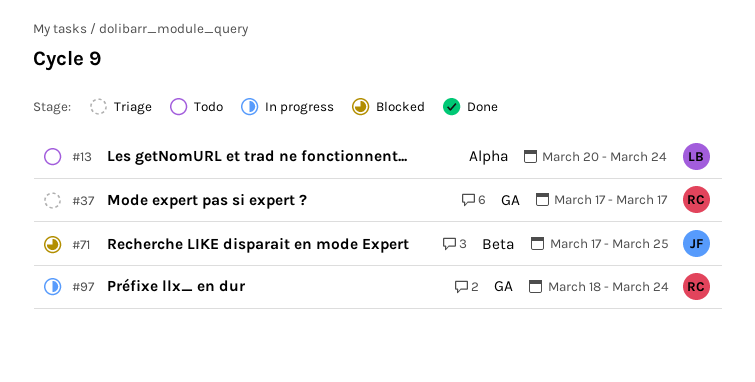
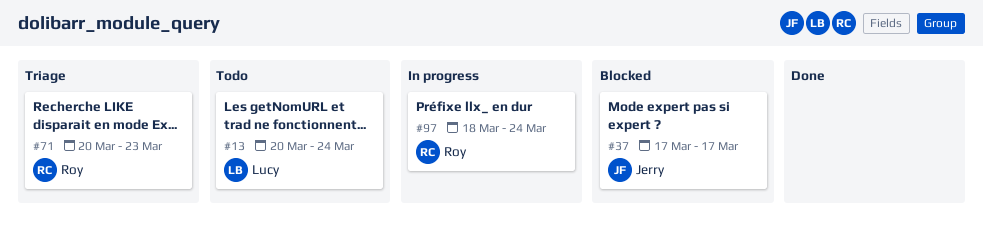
#37, status: Triage -> Blocked
#37, owner: Roy -> Jerry
#71, status: Blocked -> Triage
#71, owner: Jerry -> Roy
#71, start: Mar 17 -> Mar 20
#71, due: Mar 25 -> Mar 23

